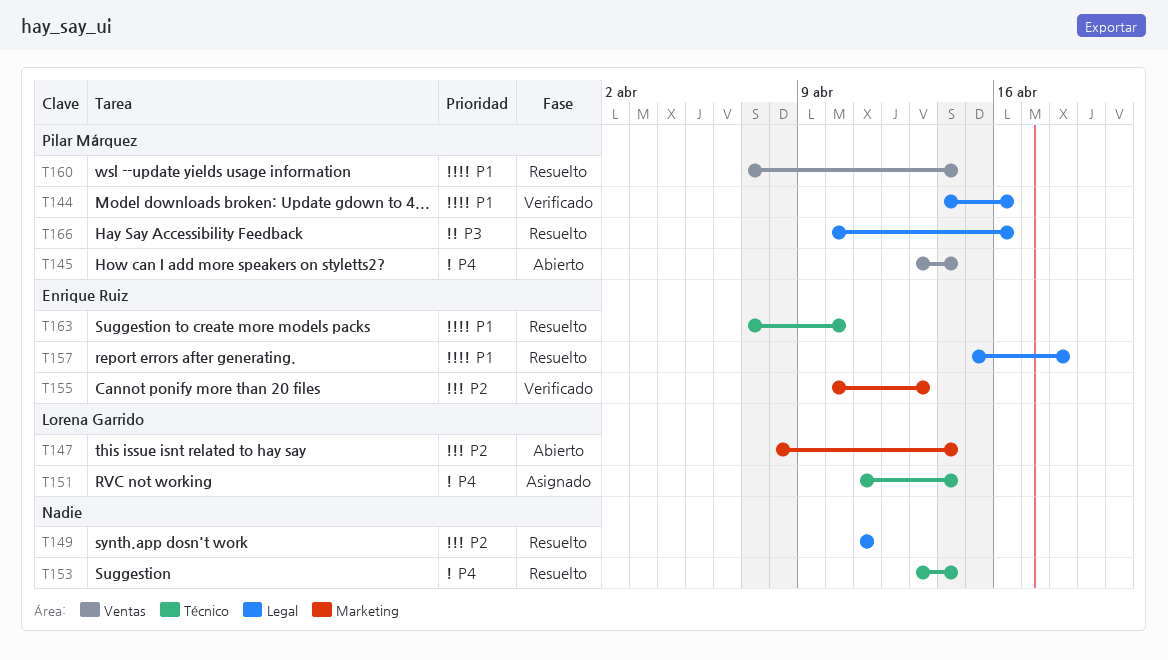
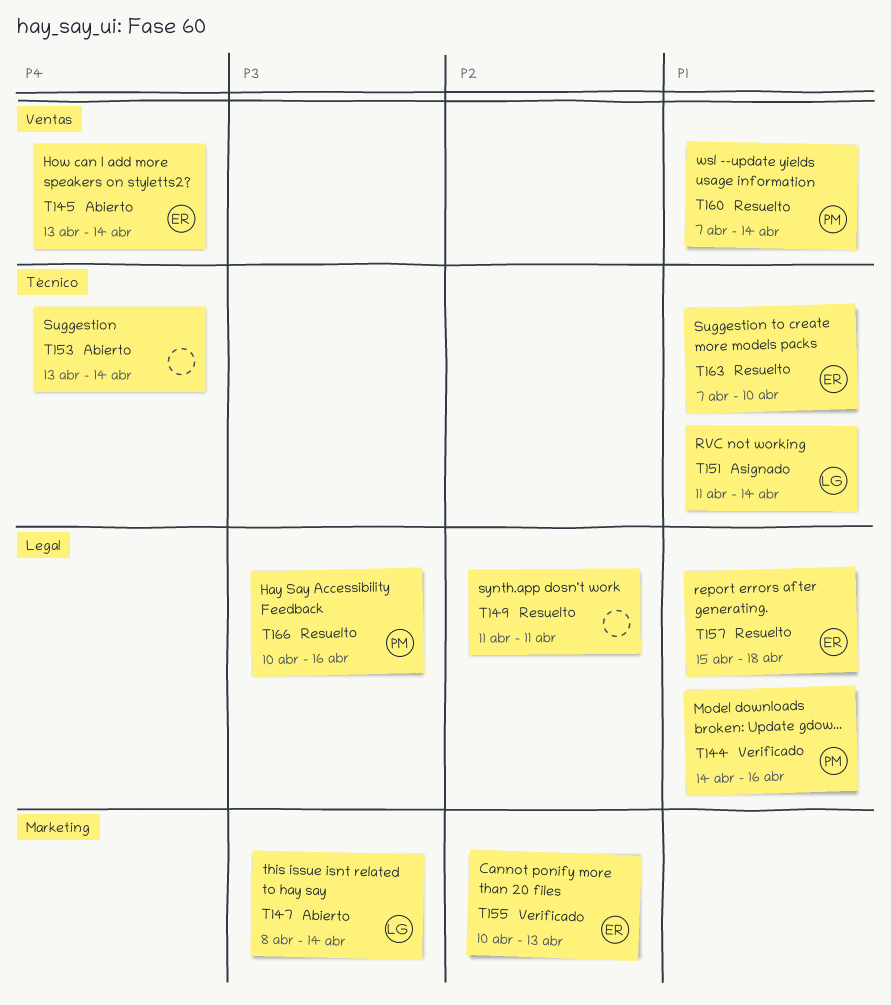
T145, owner: Pilar Márquez -> Enrique Ruiz
T147, priority: P2 -> P3
T151, priority: P4 -> P1
T153, status: Resuelto -> Abierto

